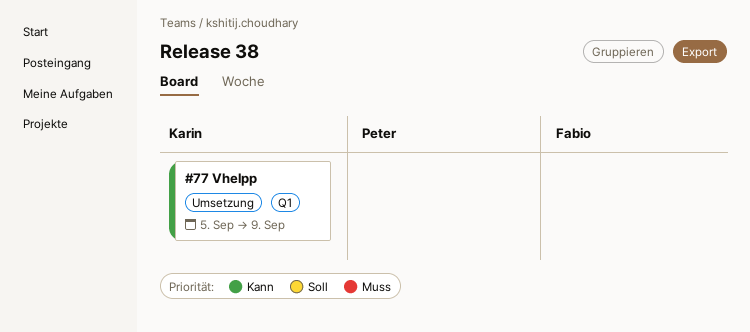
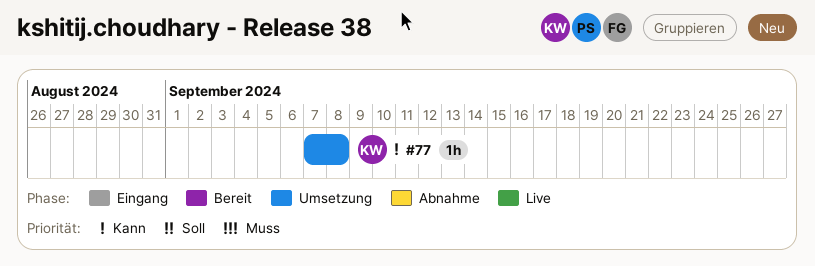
#77, start: Sep 5 -> Sep 7
#77, due: Sep 9 -> Sep 8

